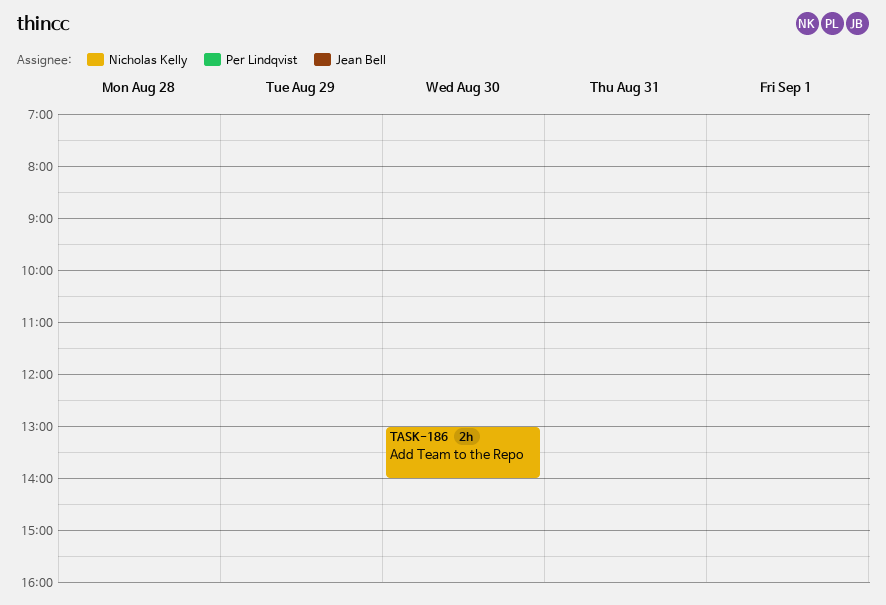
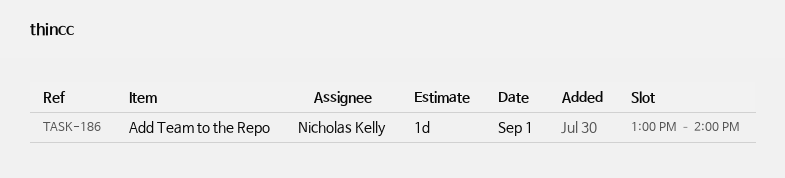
TASK-186, estimate: 2h -> 1d
TASK-186, day: Aug 30 -> Sep 1

